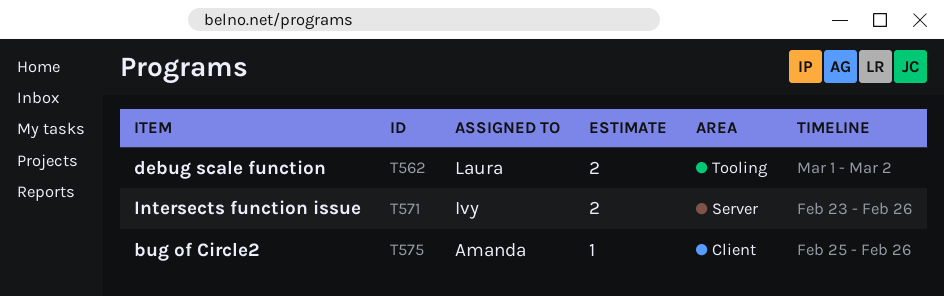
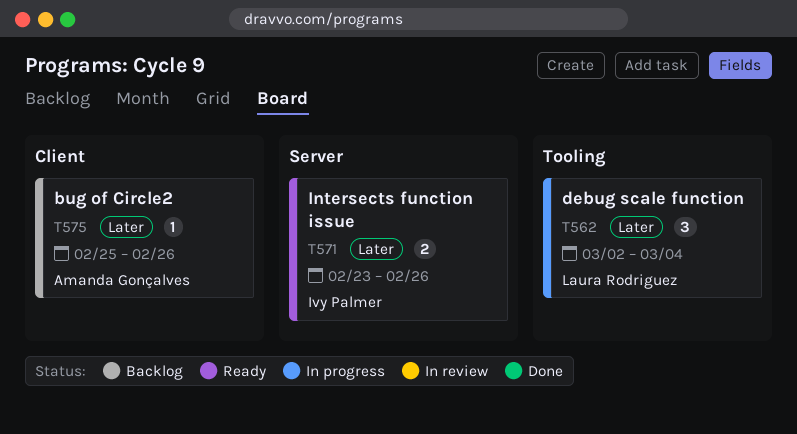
T562, estimate: 2 -> 3
T562, start: Mar 1 -> Mar 2
T562, due: Mar 2 -> Mar 4

